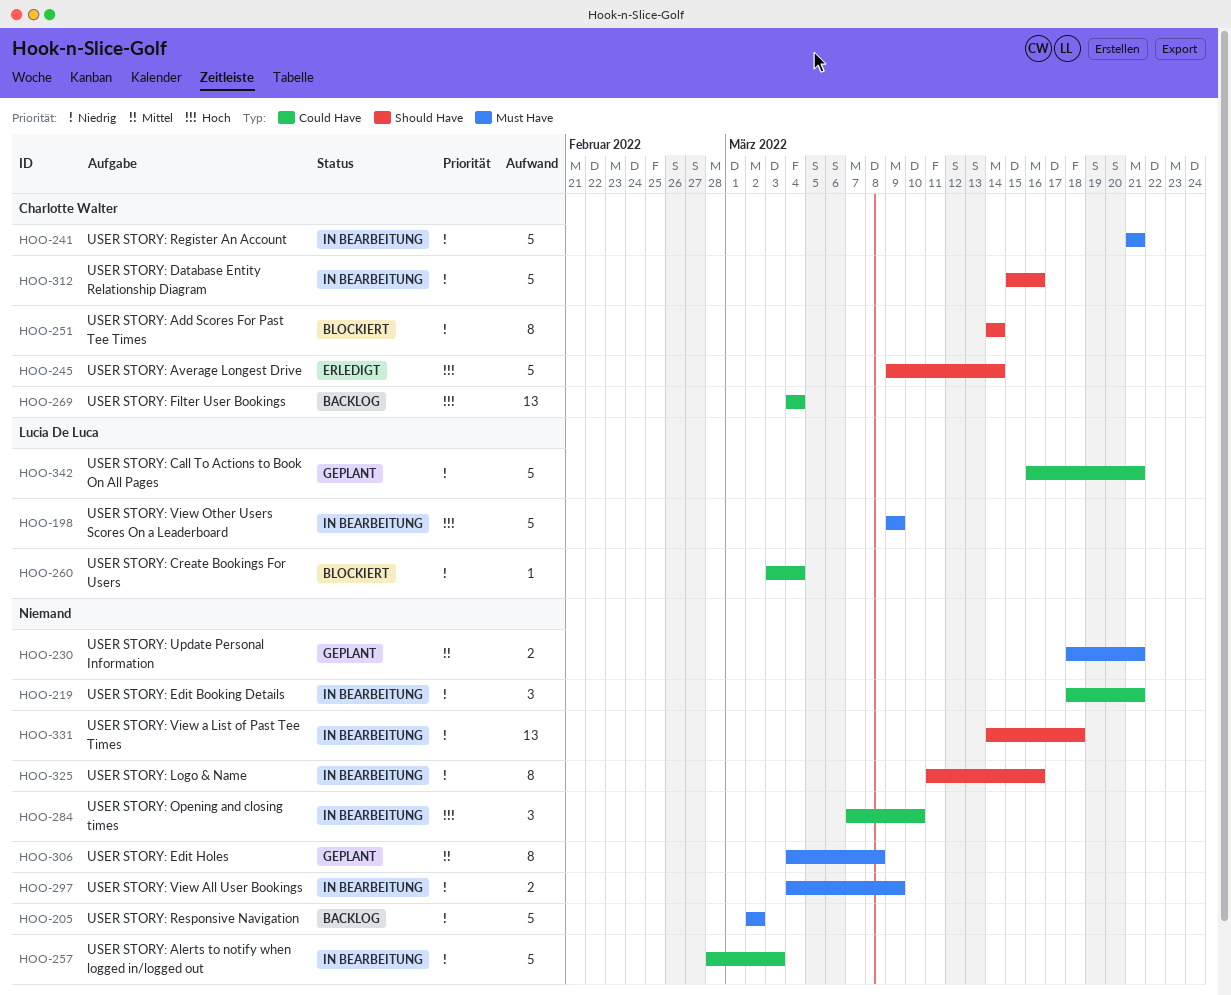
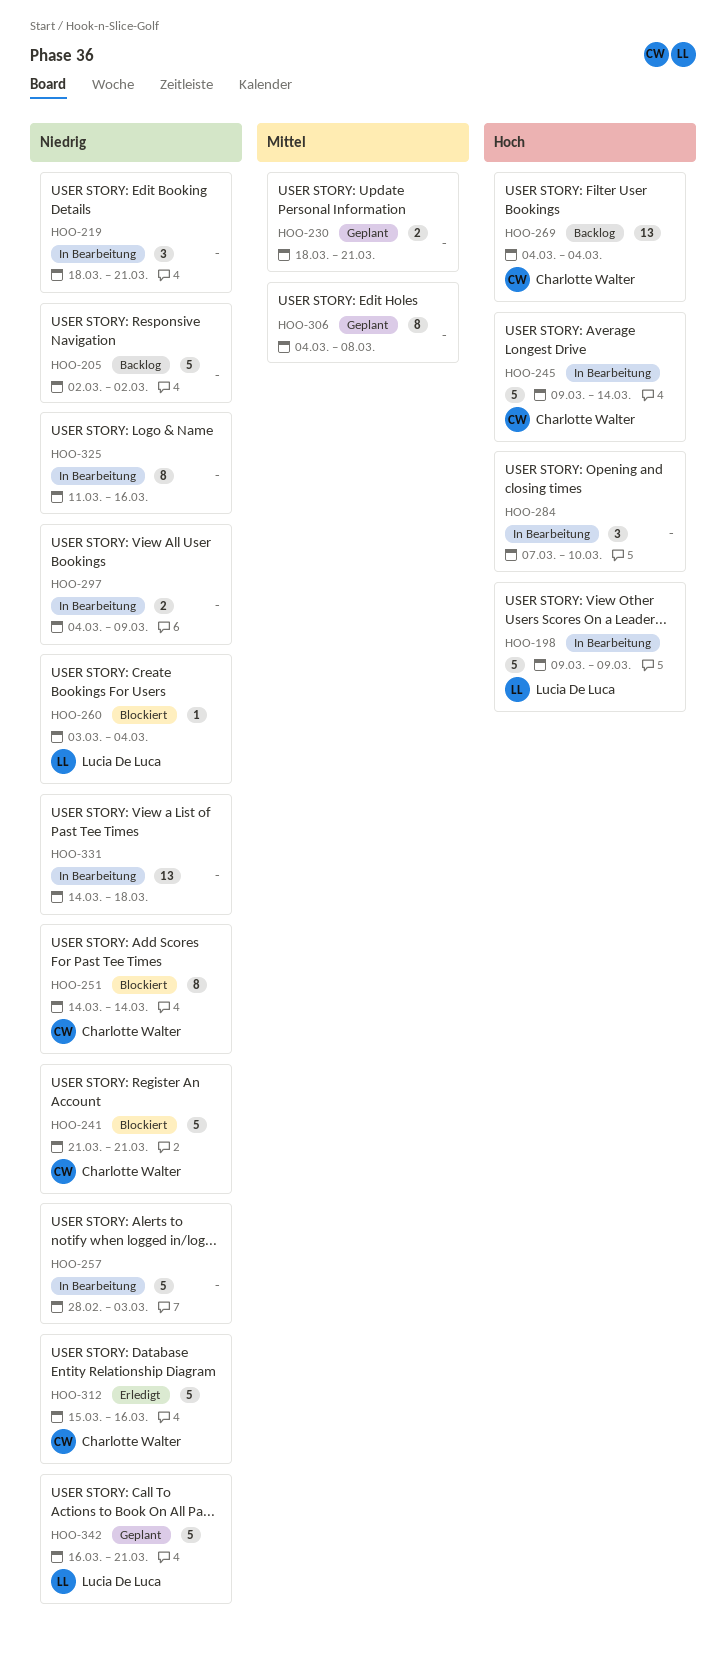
HOO-241, status: In Bearbeitung -> Blockiert
HOO-245, status: Erledigt -> In Bearbeitung
HOO-312, status: In Bearbeitung -> Erledigt

